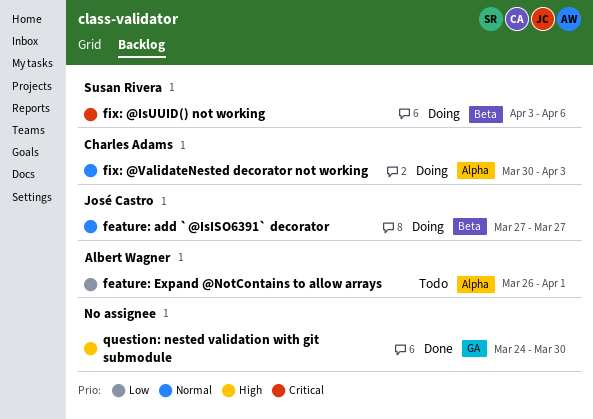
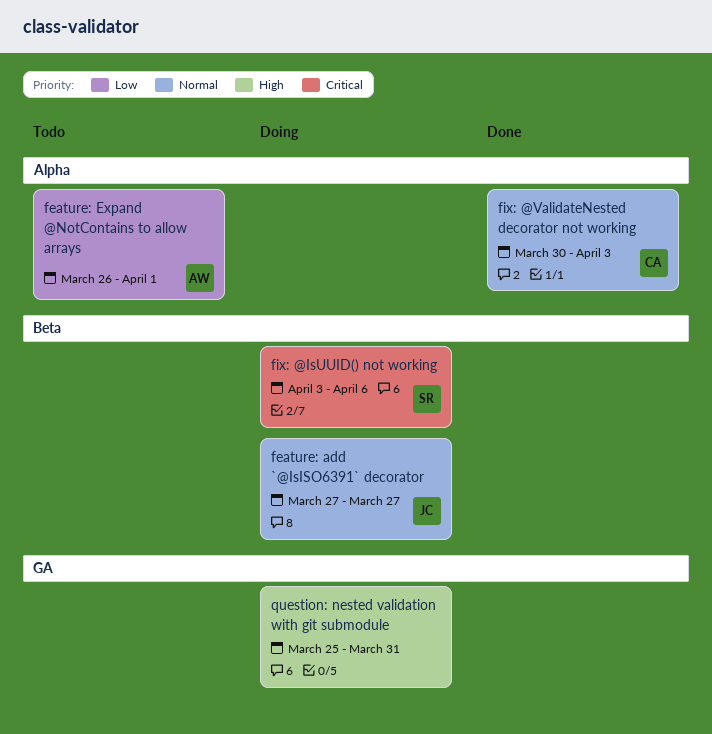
fix: @ValidateNested decorator not working, status: Doing -> Done
question: nested validation with git submodule, status: Done -> Doing
question: nested validation with git submodule, start: Mar 24 -> Mar 25
question: nested validation with git submodule, due: Mar 30 -> Mar 31

